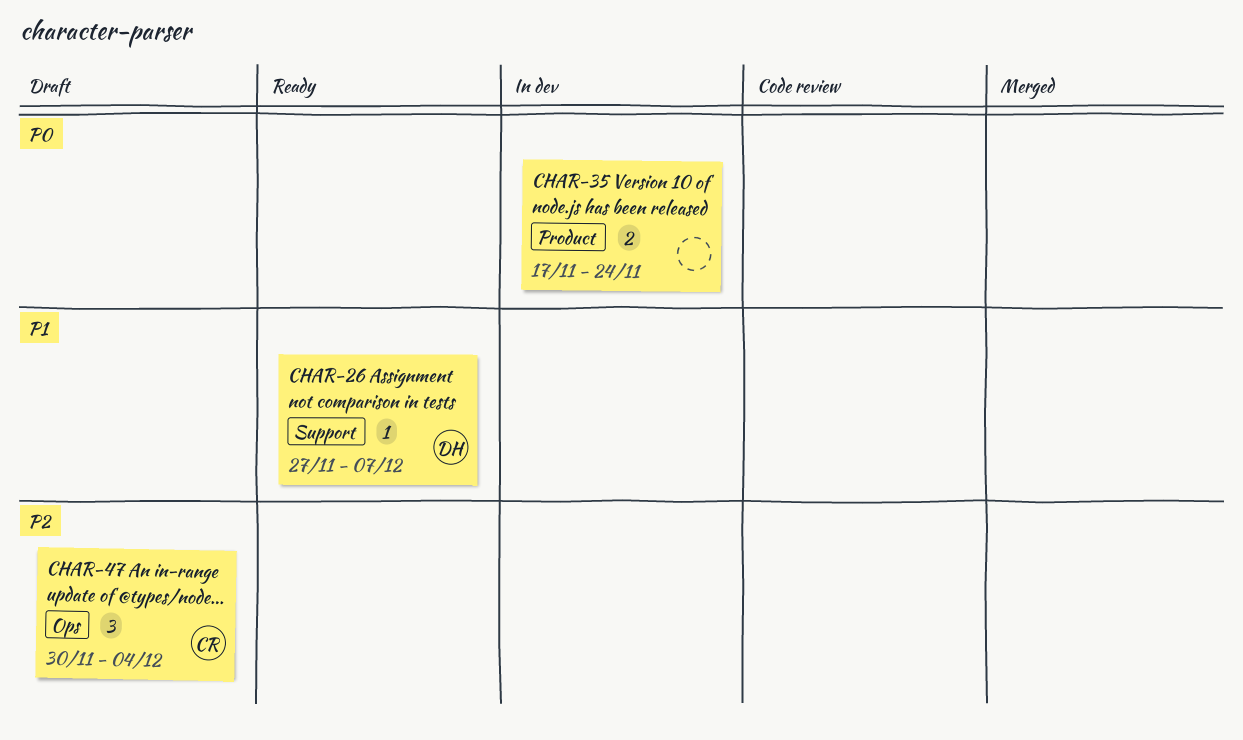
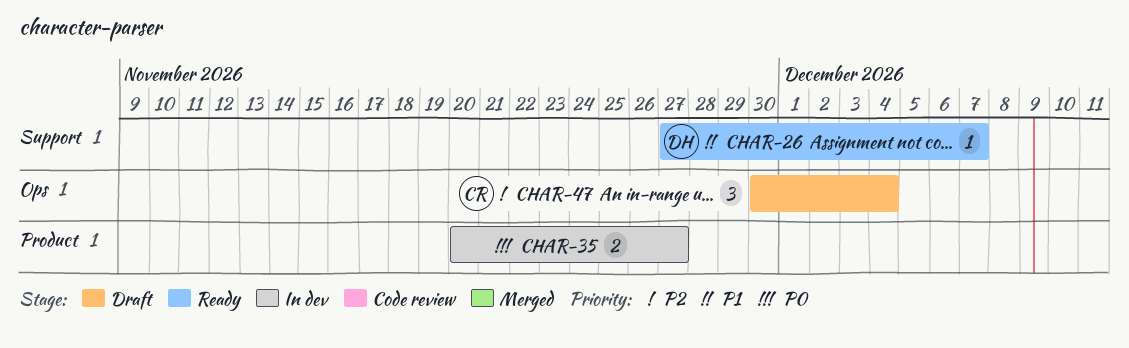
CHAR-35, start: Nov 17 -> Nov 20
CHAR-35, due: Nov 24 -> Nov 27

